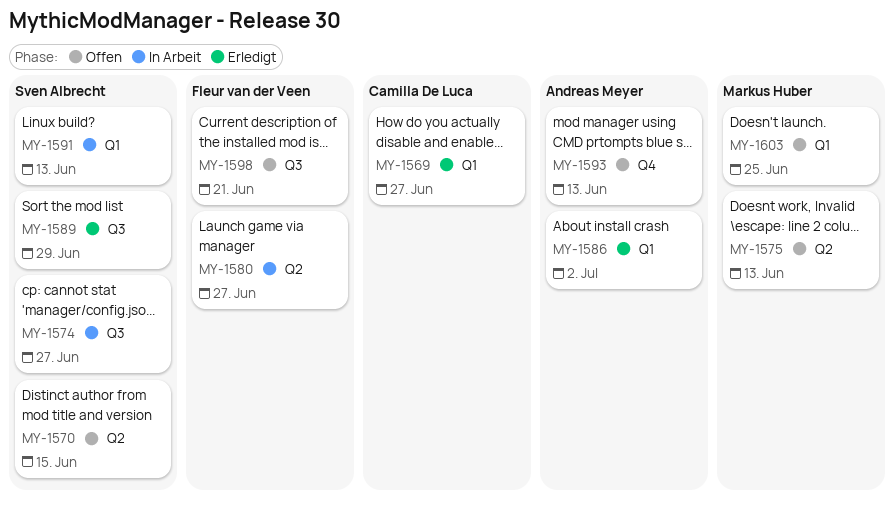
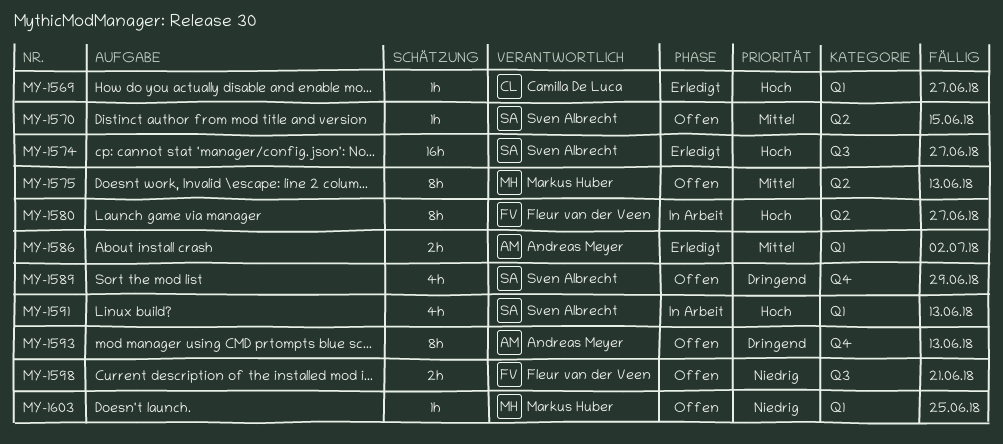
MY-1574, status: In Arbeit -> Erledigt
MY-1589, status: Erledigt -> Offen
MY-1589, label: Q3 -> Q4

